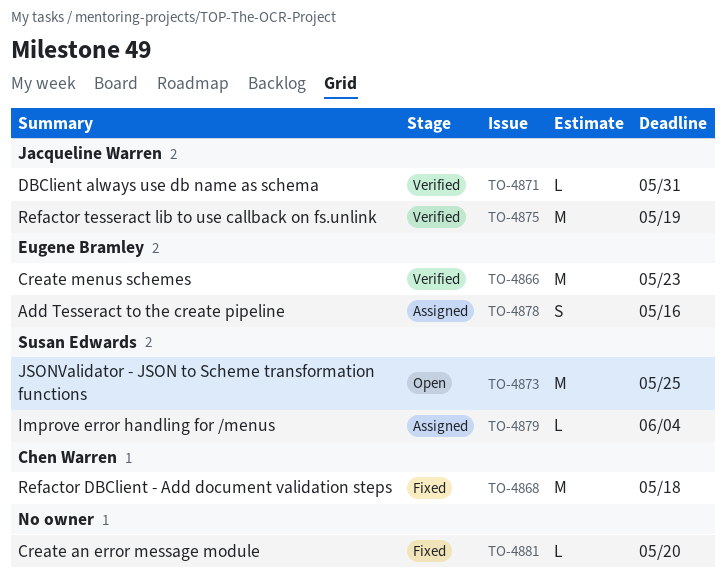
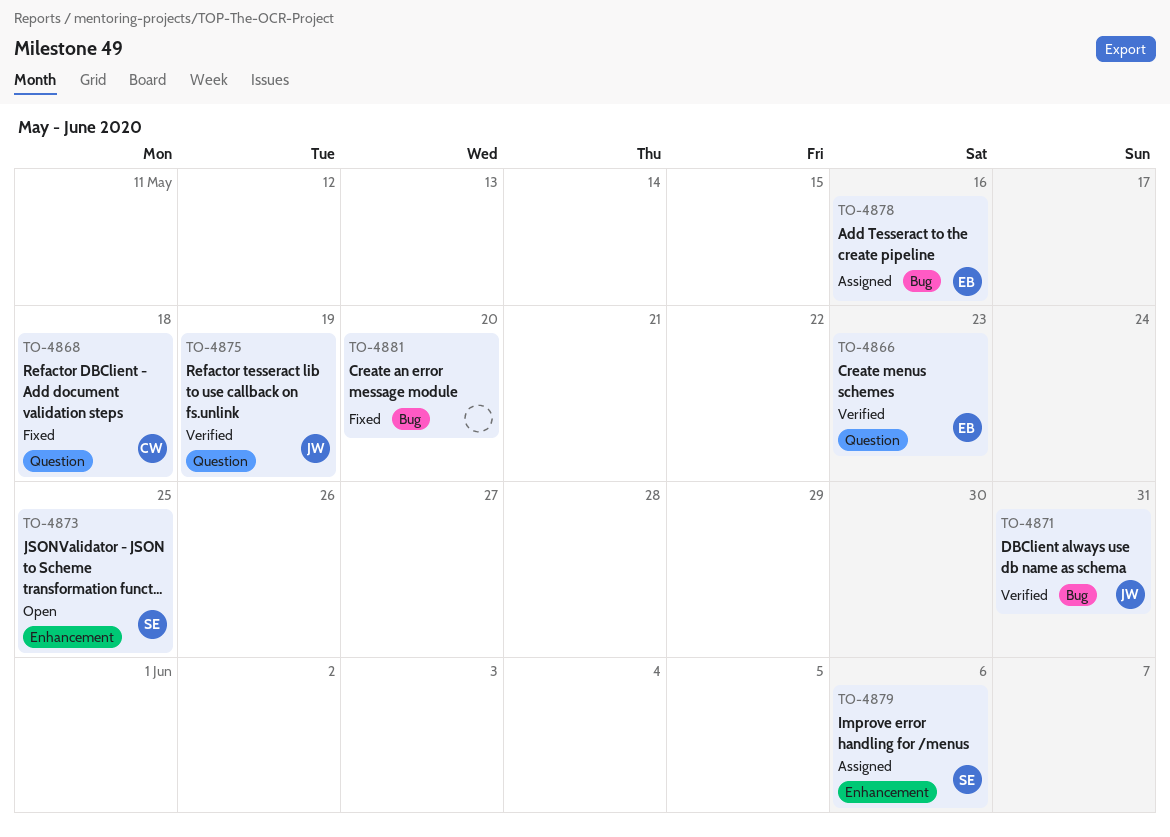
TO-4879, due: Jun 4 -> Jun 6

